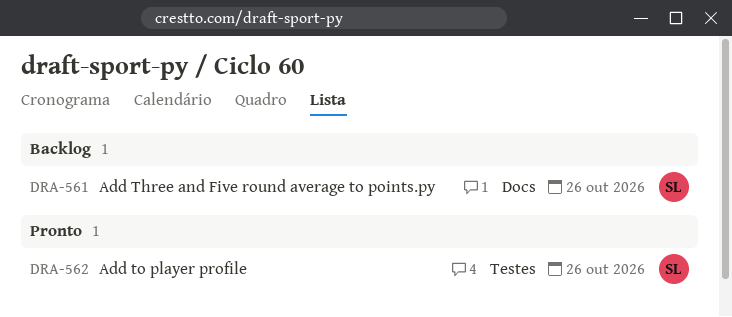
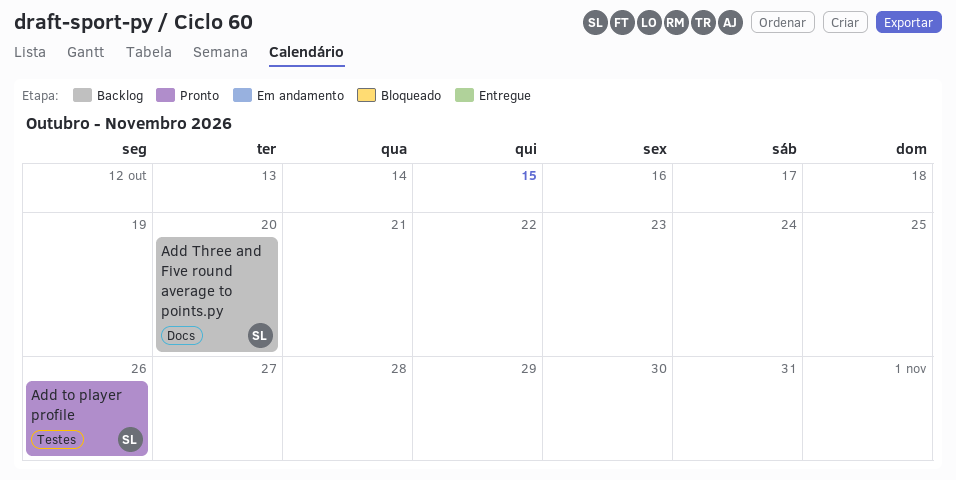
Add Three and Five round average to points.py, due: Oct 26 -> Oct 20

